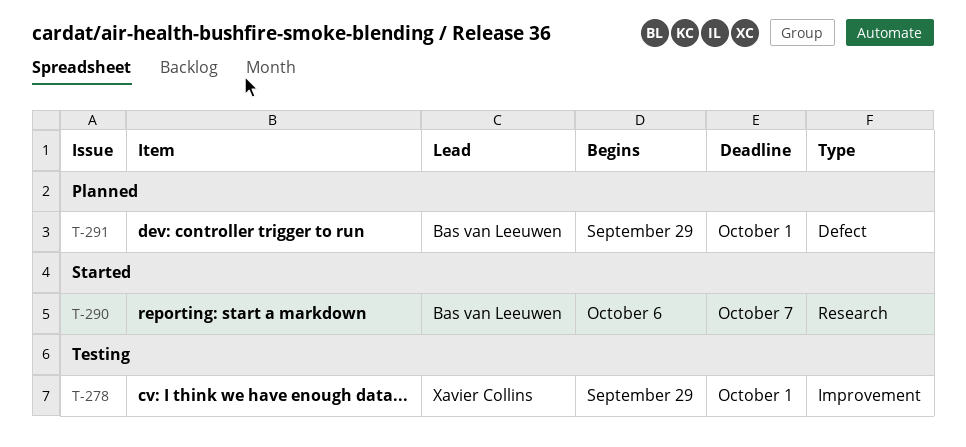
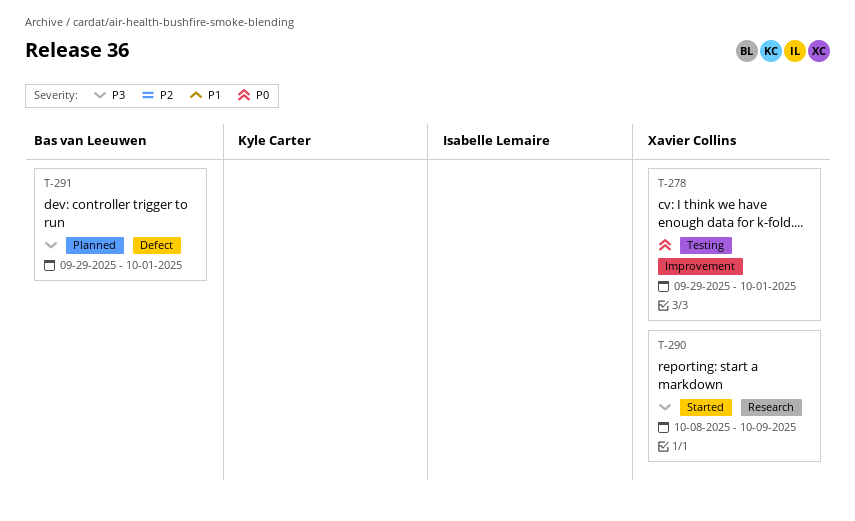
T-290, owner: Bas van Leeuwen -> Xavier Collins
T-290, start: Oct 6 -> Oct 8
T-290, due: Oct 7 -> Oct 9

